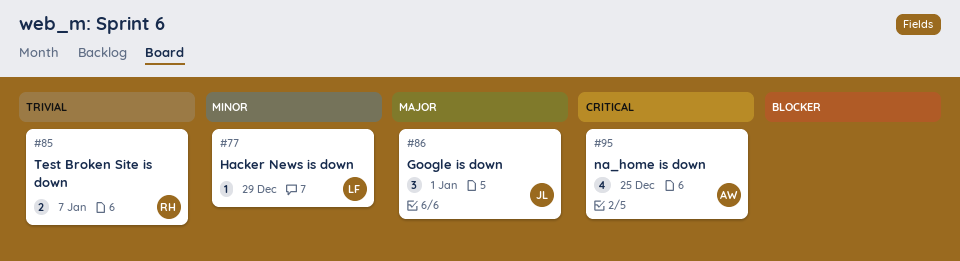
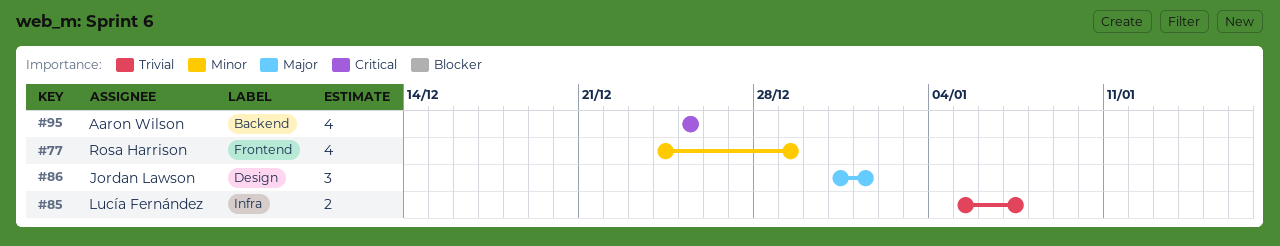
#77, owner: Lucía Fernández -> Rosa Harrison
#77, estimate: 1 -> 4
#85, owner: Rosa Harrison -> Lucía Fernández

